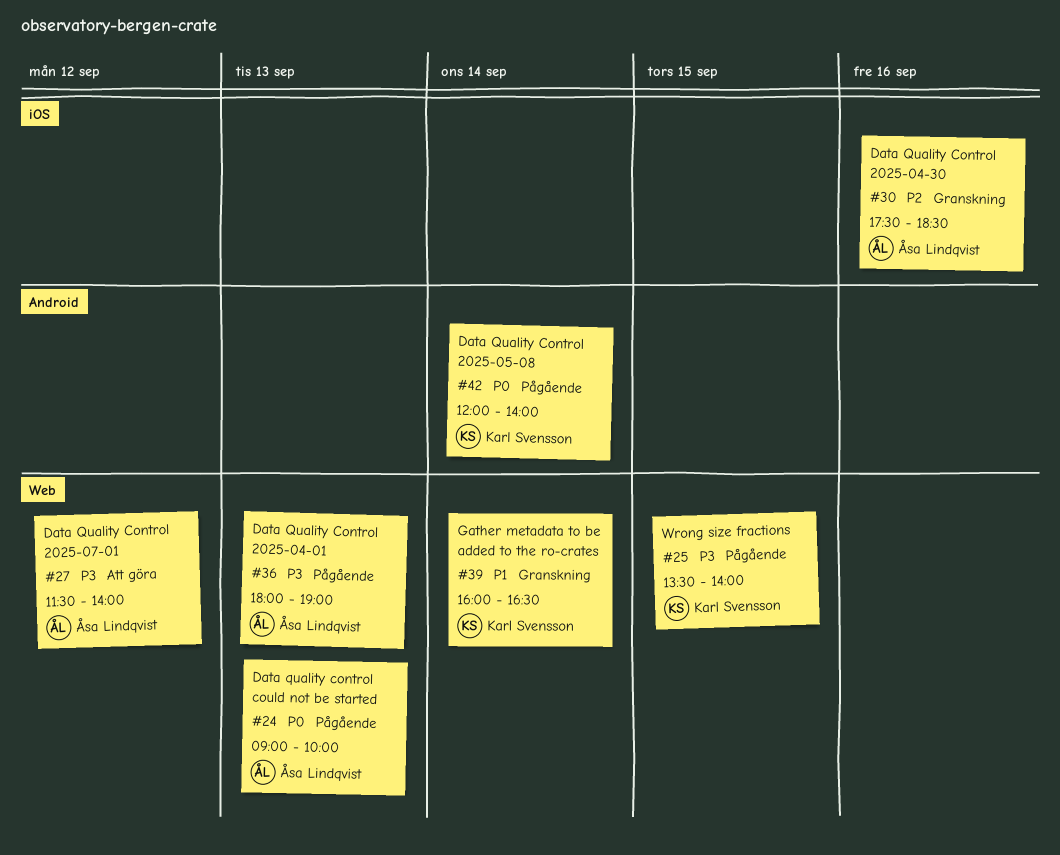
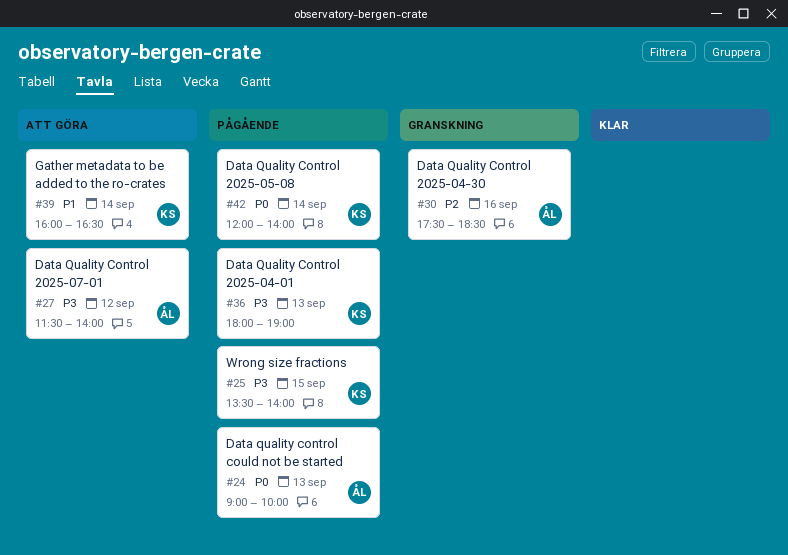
#36, owner: Åsa Lindqvist -> Karl Svensson
#39, status: Granskning -> Att göra

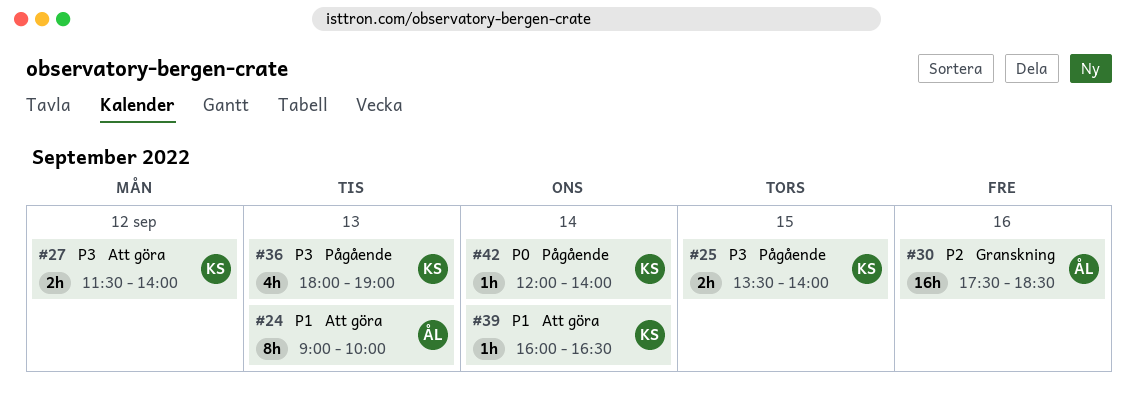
#24, status: Pågående -> Att göra
#24, priority: P0 -> P1
#27, owner: ÅL -> KS

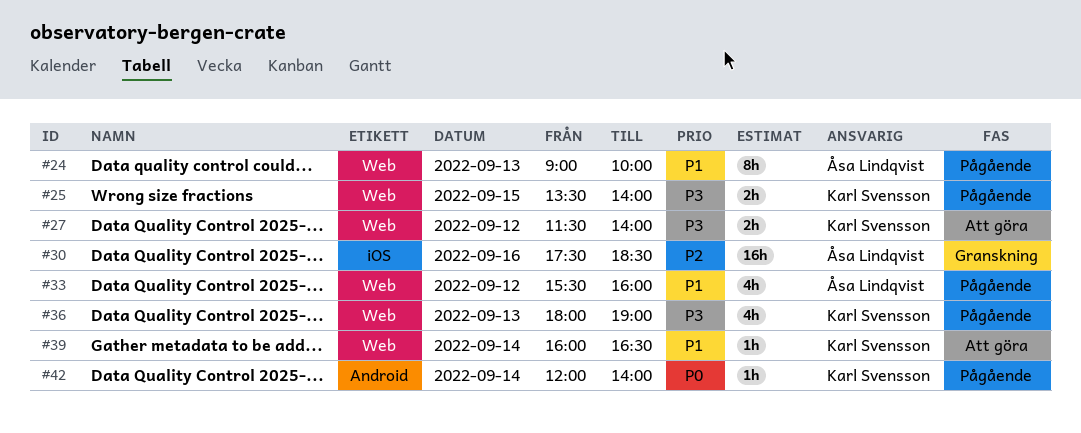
#24, status: Att göra -> Pågående
#33: none -> present

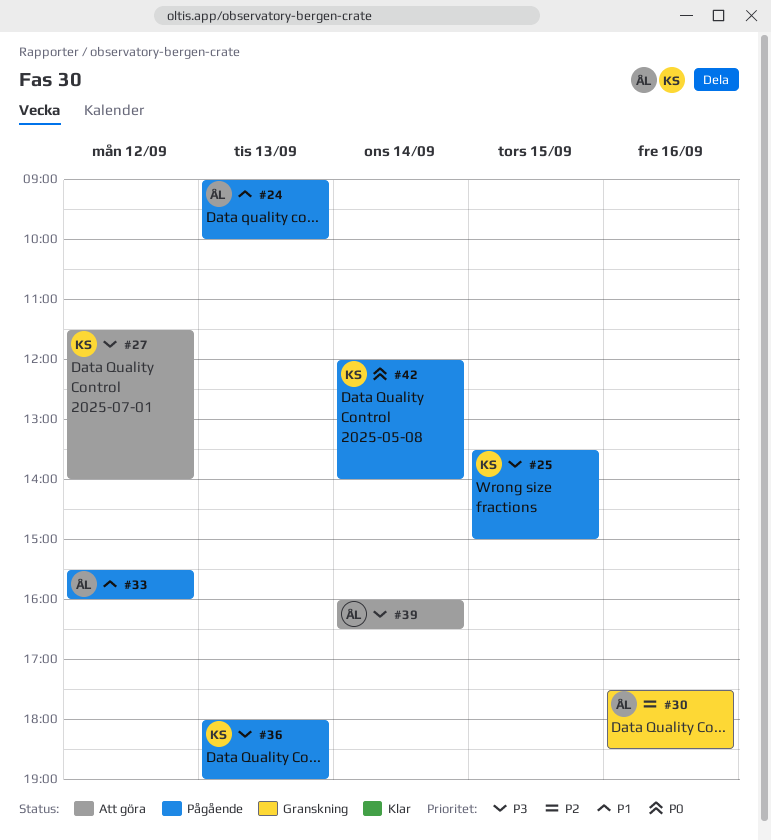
#25, ends: 14:00 -> 15:00
#39, owner: Karl Svensson -> Åsa Lindqvist
#39, priority: P1 -> P3

